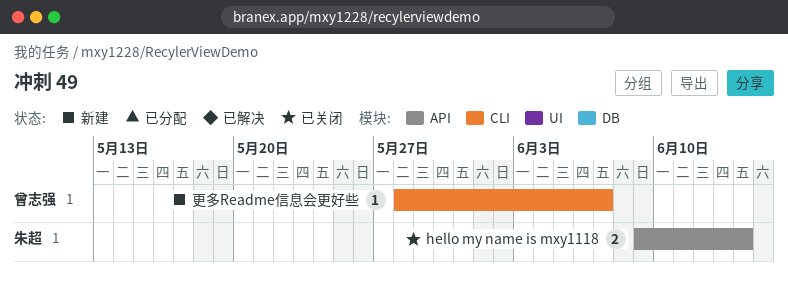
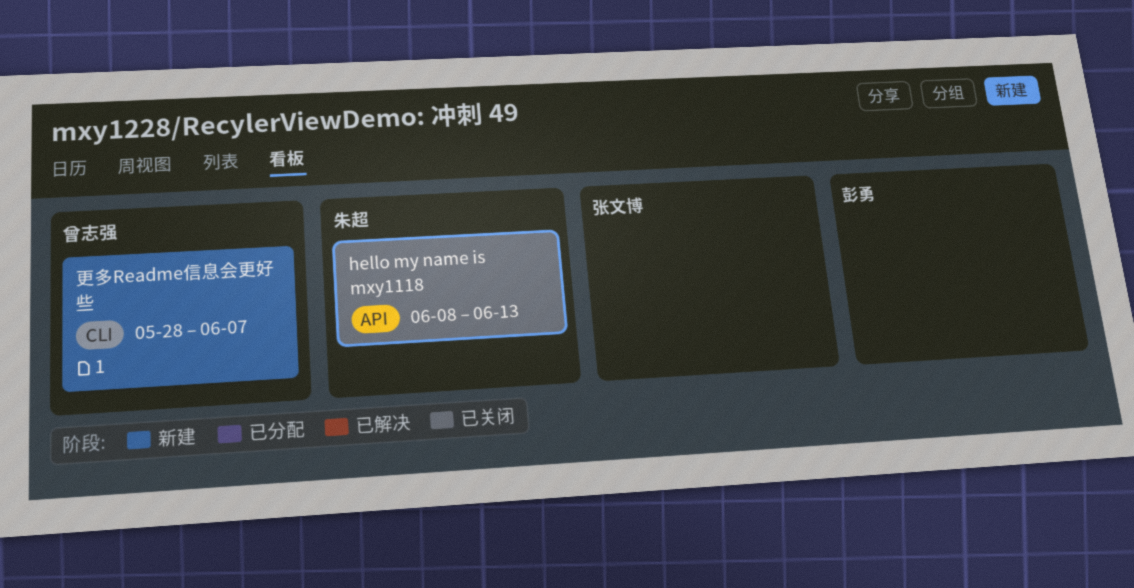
hello my name is mxy1118, start: Jun 9 -> Jun 8
hello my name is mxy1118, due: Jun 14 -> Jun 13

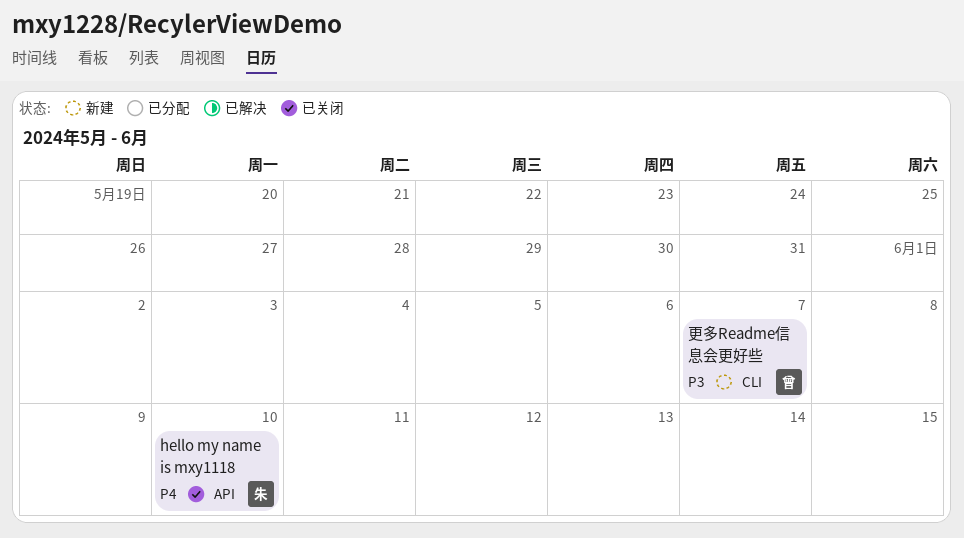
hello my name is mxy1118, due: Jun 13 -> Jun 10

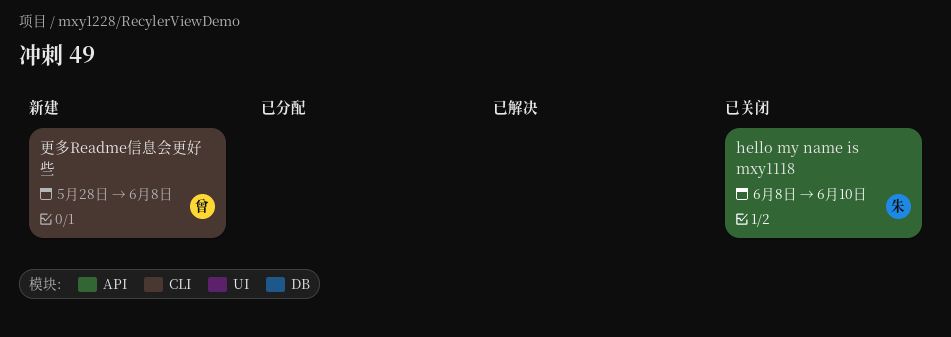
更多Readme信息会更好些, due: Jun 7 -> Jun 8

